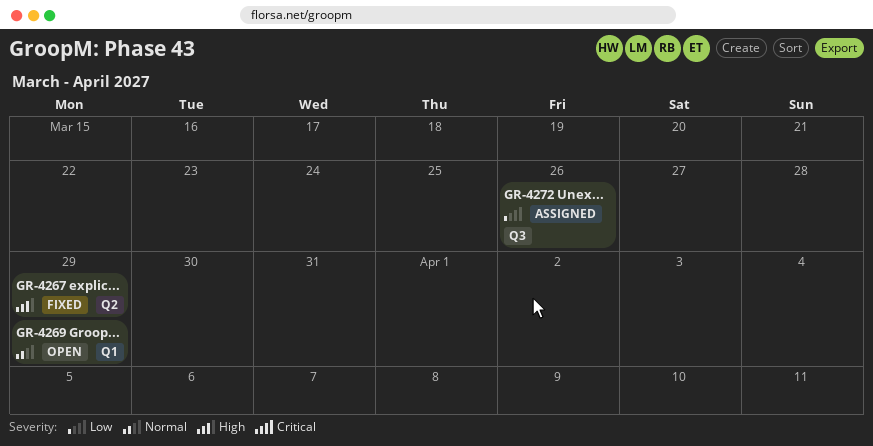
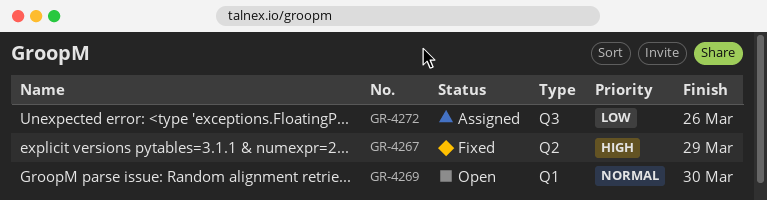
GR-4269, due: Mar 29 -> Mar 30

